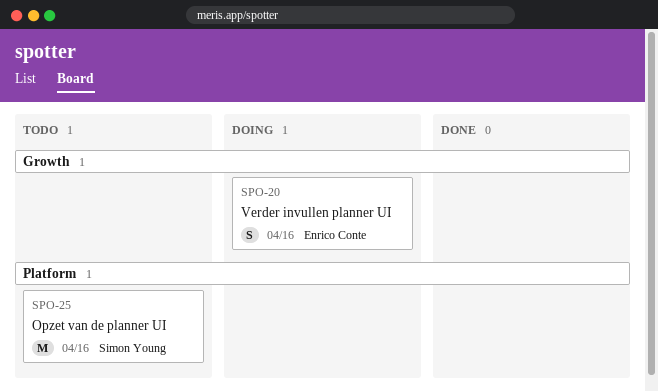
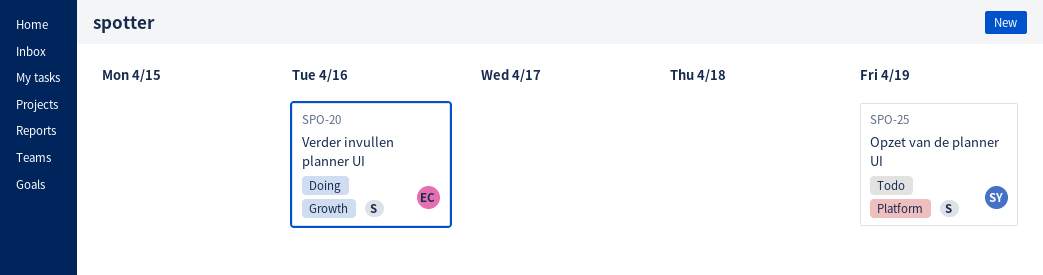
SPO-25, estimate: M -> S
SPO-25, due: Apr 16 -> Apr 19

